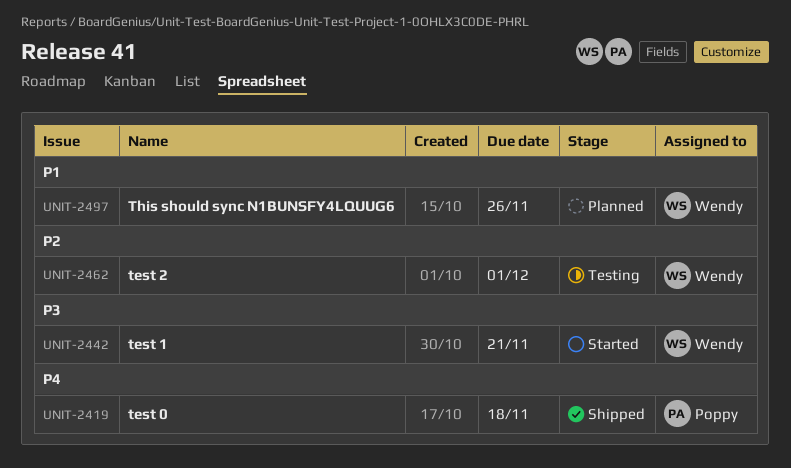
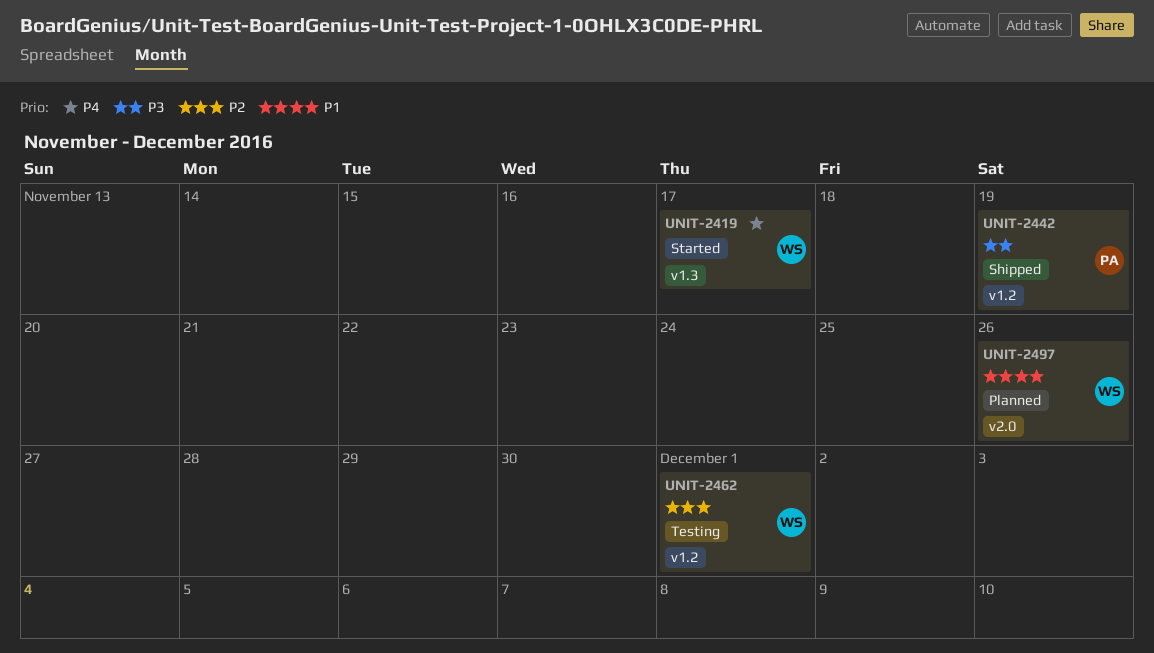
UNIT-2419, status: Shipped -> Started
UNIT-2419, owner: Poppy -> Wendy
UNIT-2419, due: Nov 18 -> Nov 17
UNIT-2442, status: Started -> Shipped
UNIT-2442, owner: Wendy -> Poppy
UNIT-2442, due: Nov 21 -> Nov 19

